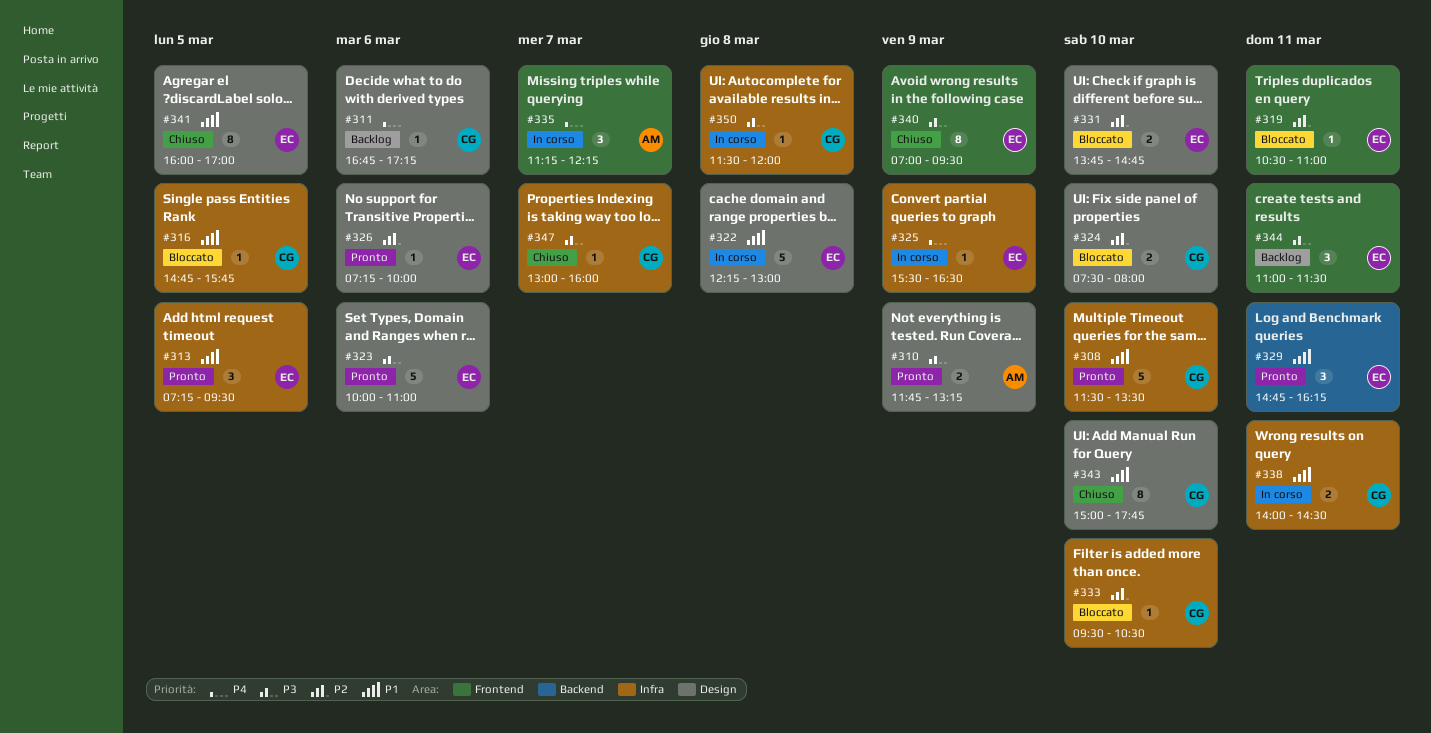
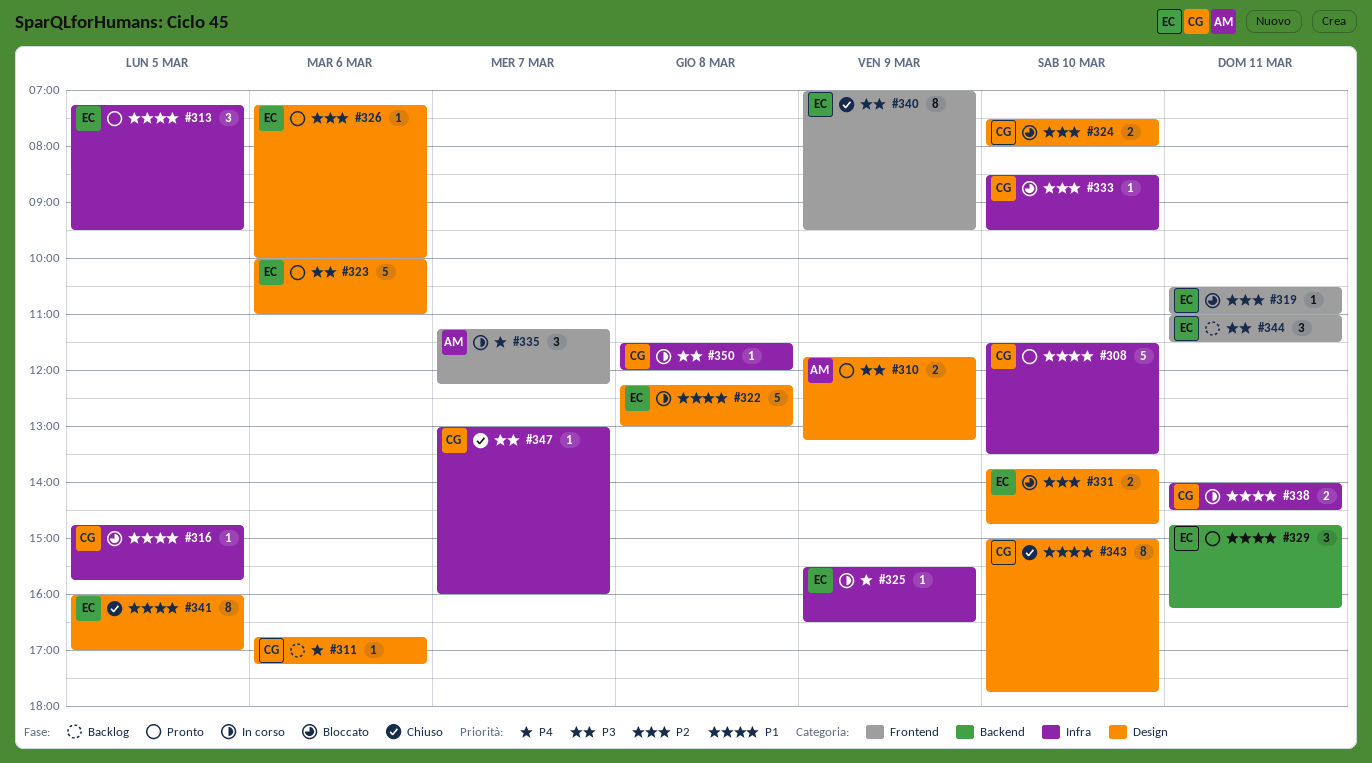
#333, begins: 09:30 -> 08:30
#333, ends: 10:30 -> 09:30

